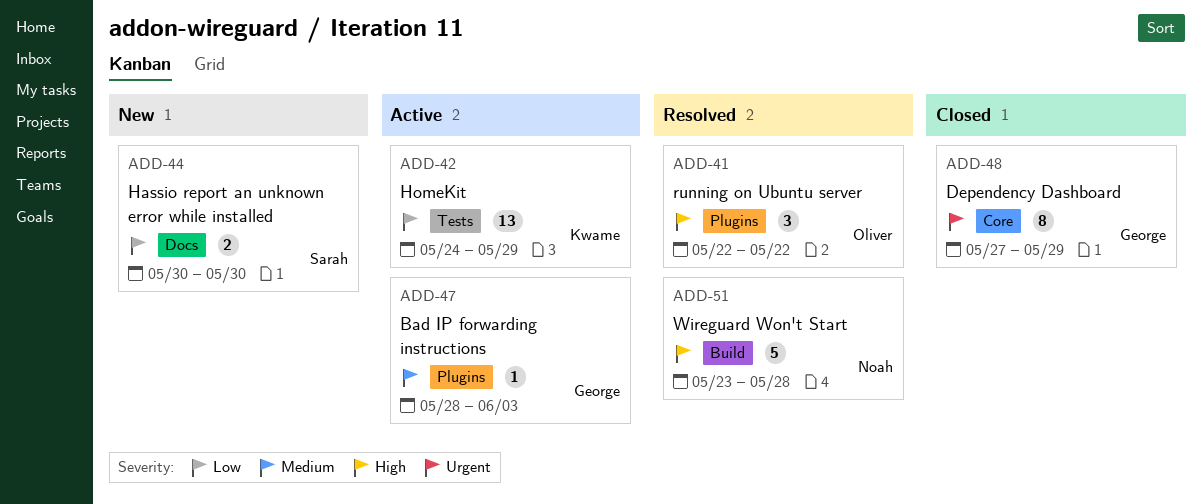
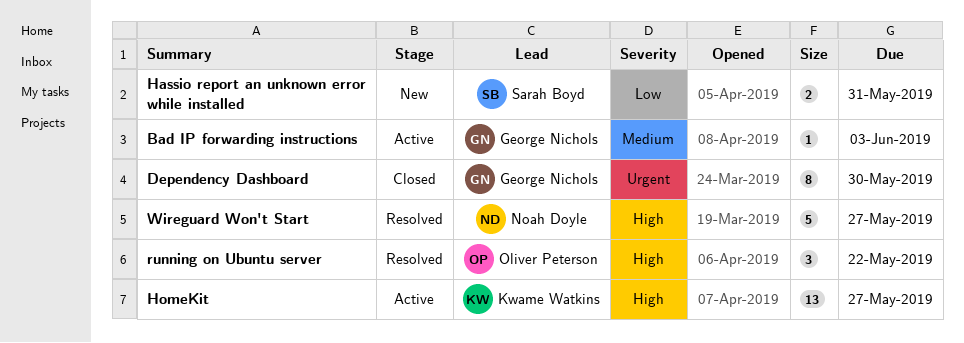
Dependency Dashboard, due: May 29 -> May 30
Hassio report an unknown error while installed, due: May 30 -> May 31
HomeKit, priority: Low -> High
HomeKit, due: May 29 -> May 27
Wireguard Won't Start, due: May 28 -> May 27

